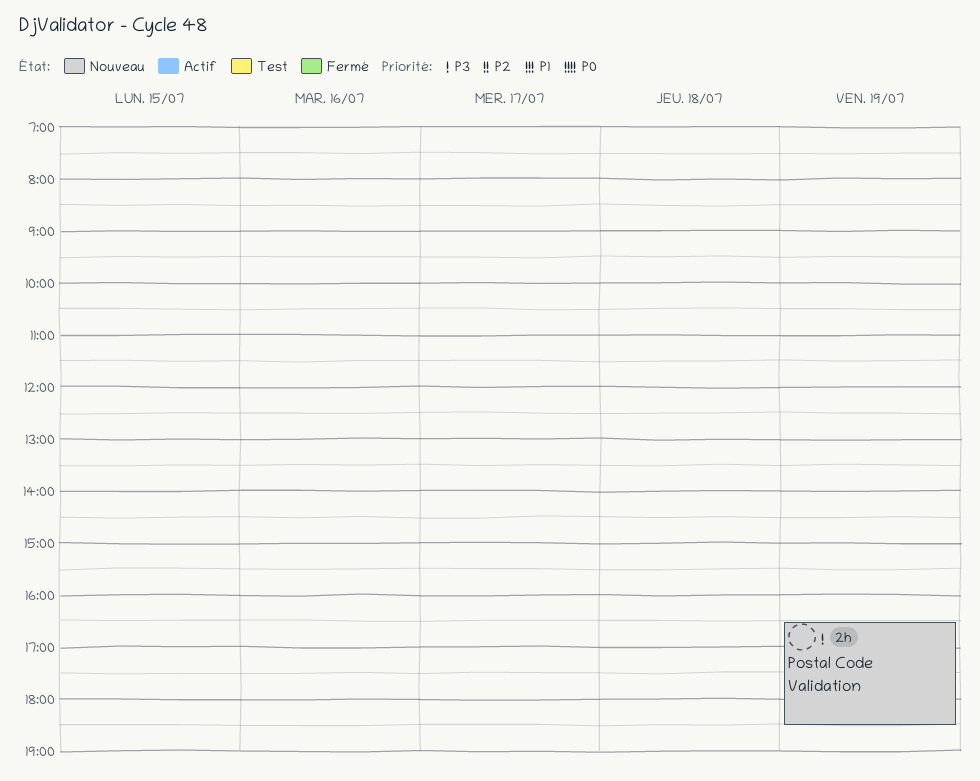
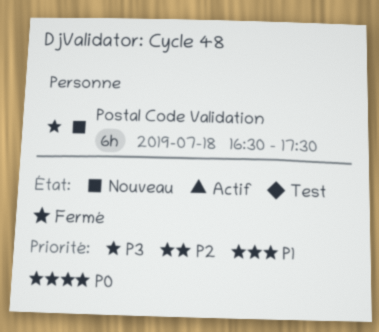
Postal Code Validation, estimate: 2h -> 6h
Postal Code Validation, day: Jul 19 -> Jul 18
Postal Code Validation, ends: 18:30 -> 17:30

